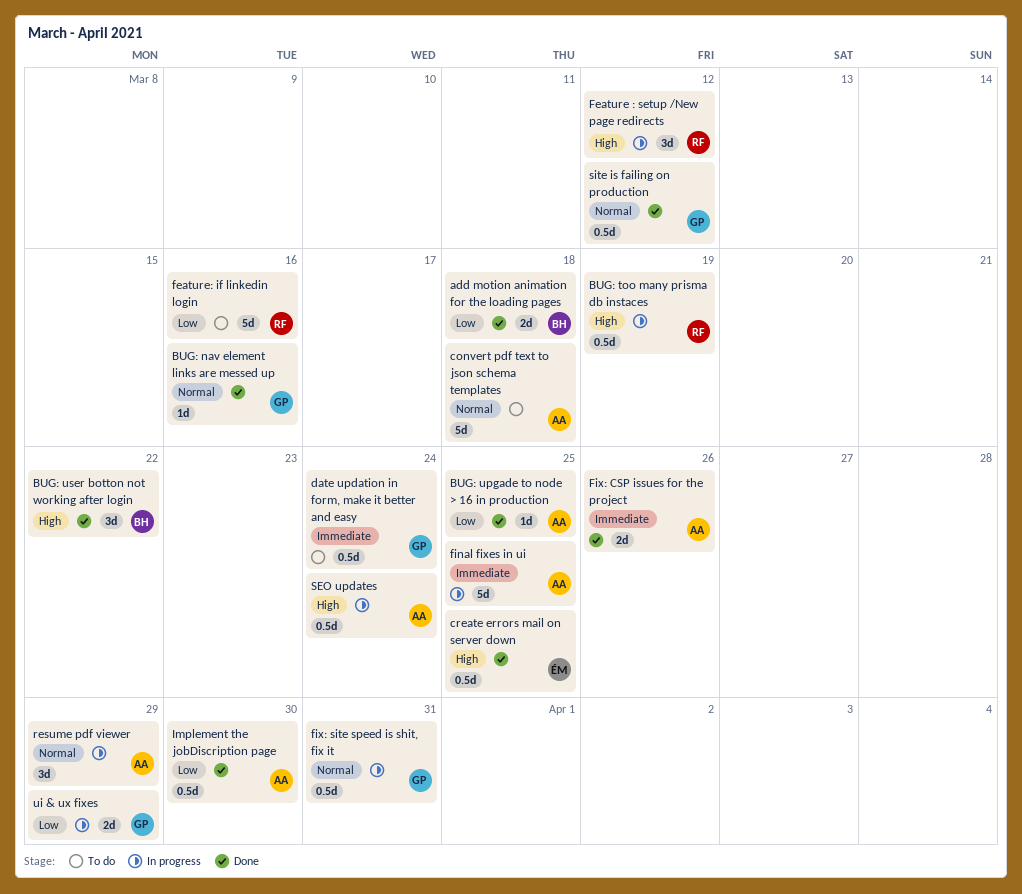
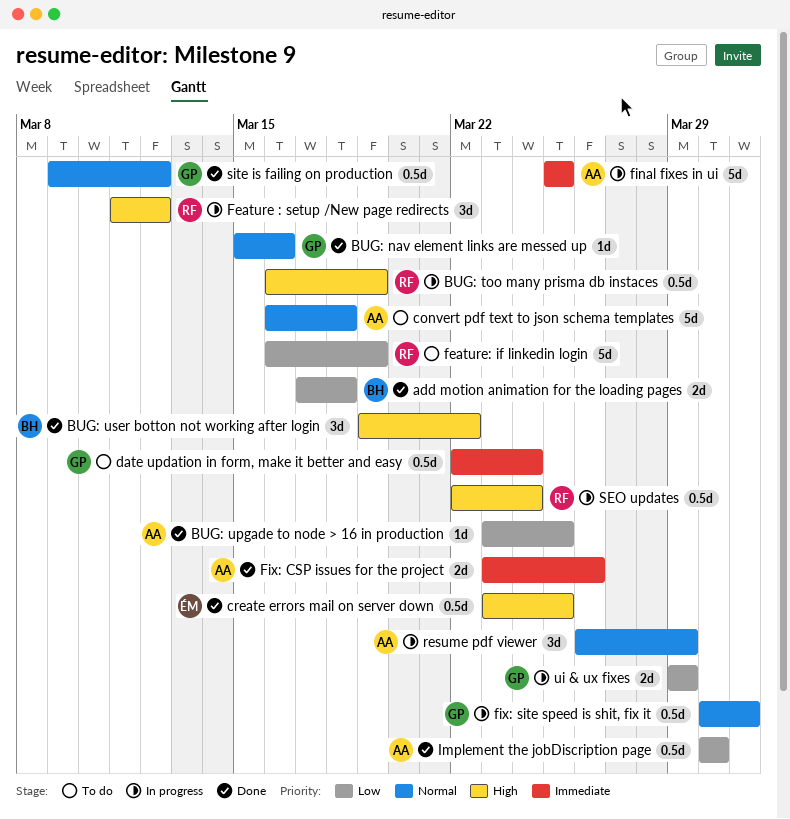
feature: if linkedin login, due: Mar 16 -> Mar 19
SEO updates, owner: AA -> RF

